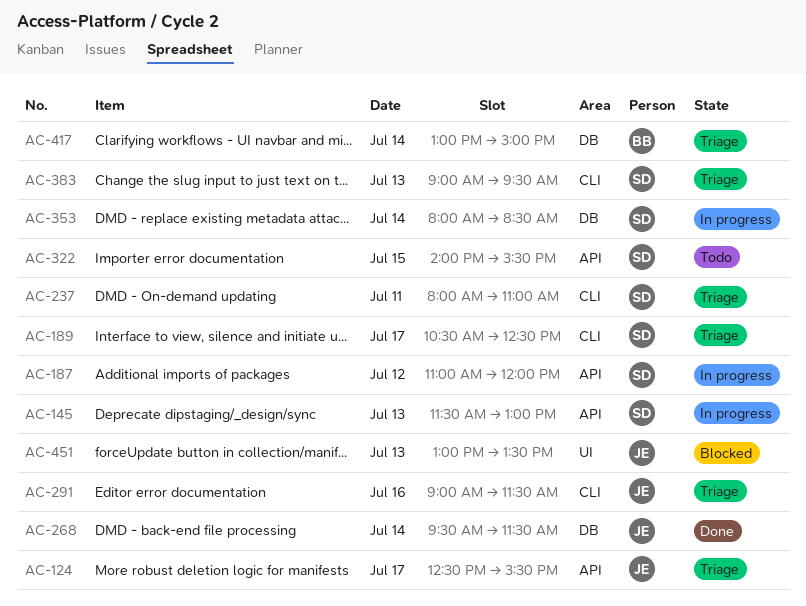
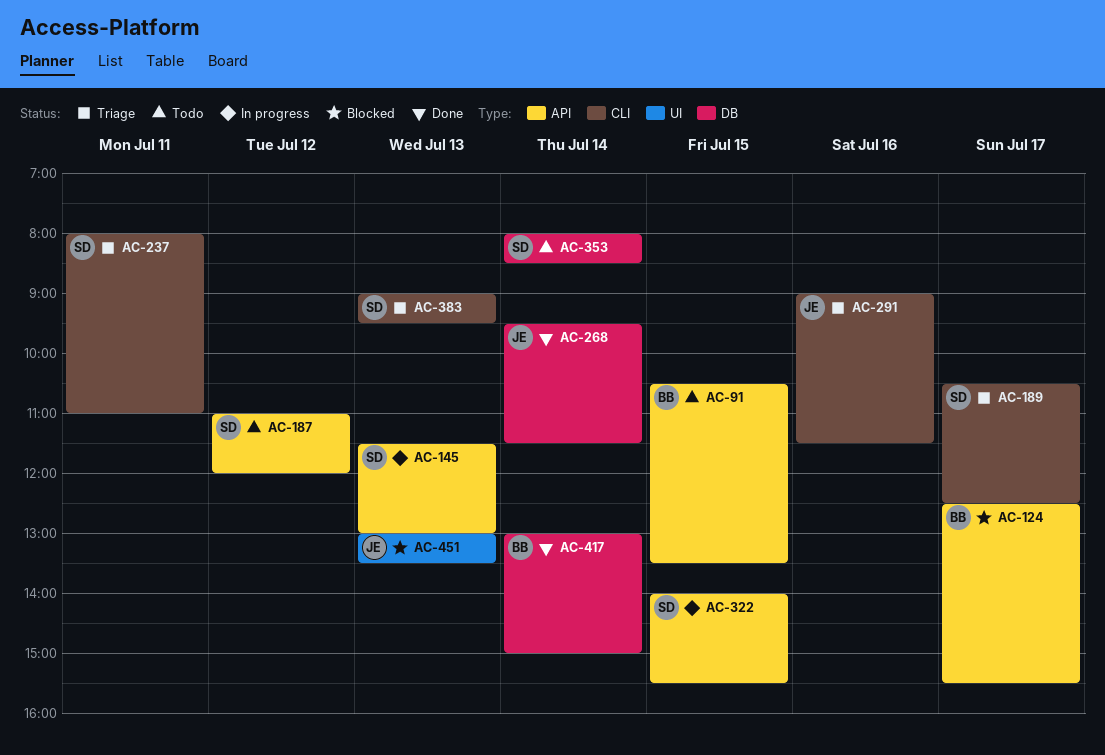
AC-91: none -> present
AC-124, status: Triage -> Blocked
AC-124, owner: JE -> BB
AC-187, status: In progress -> Todo
AC-322, status: Todo -> In progress
AC-353, status: In progress -> Todo
AC-417, status: Triage -> Done

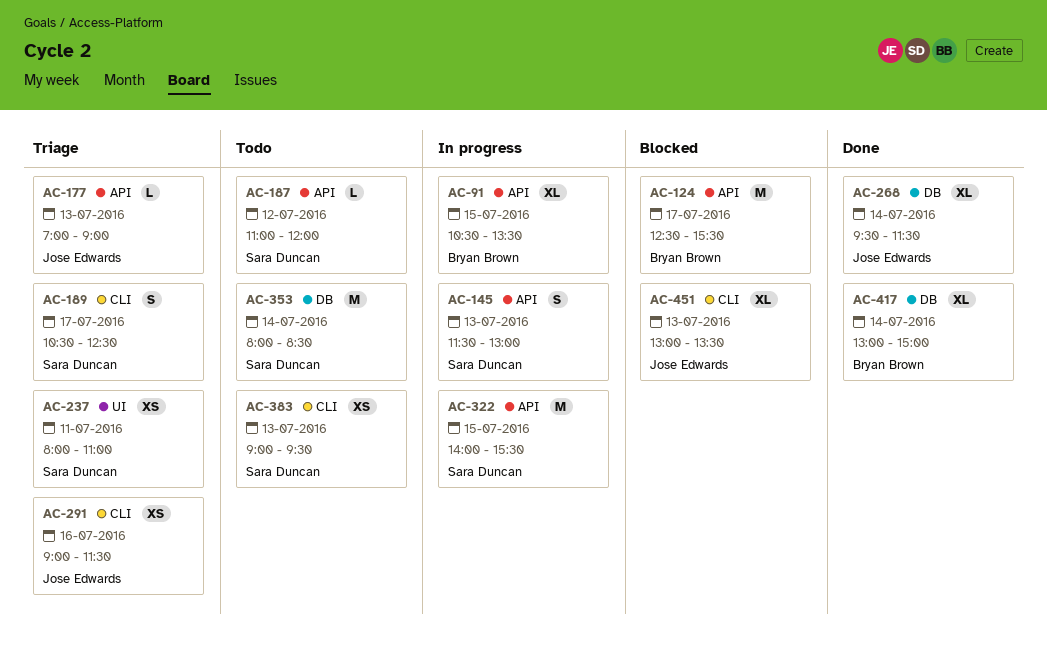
AC-91, status: Todo -> In progress
AC-177: none -> present
AC-237, label: CLI -> UI
AC-383, status: Triage -> Todo
AC-451, label: UI -> CLI

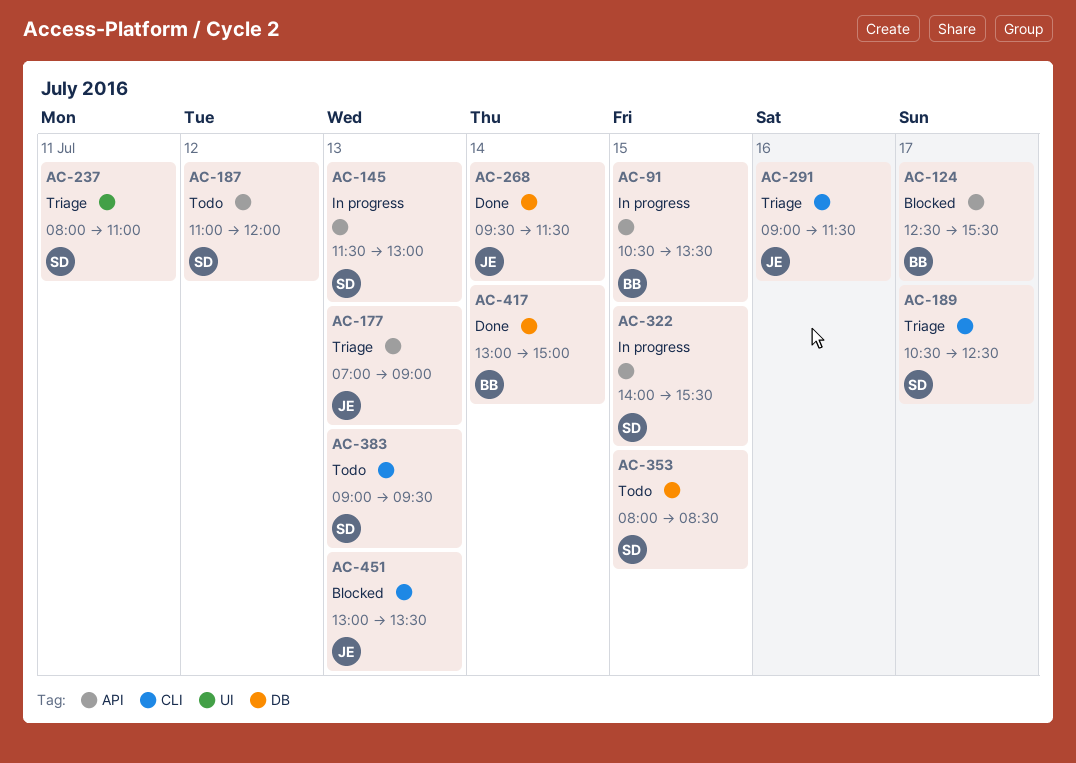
AC-353, day: Jul 14 -> Jul 15

